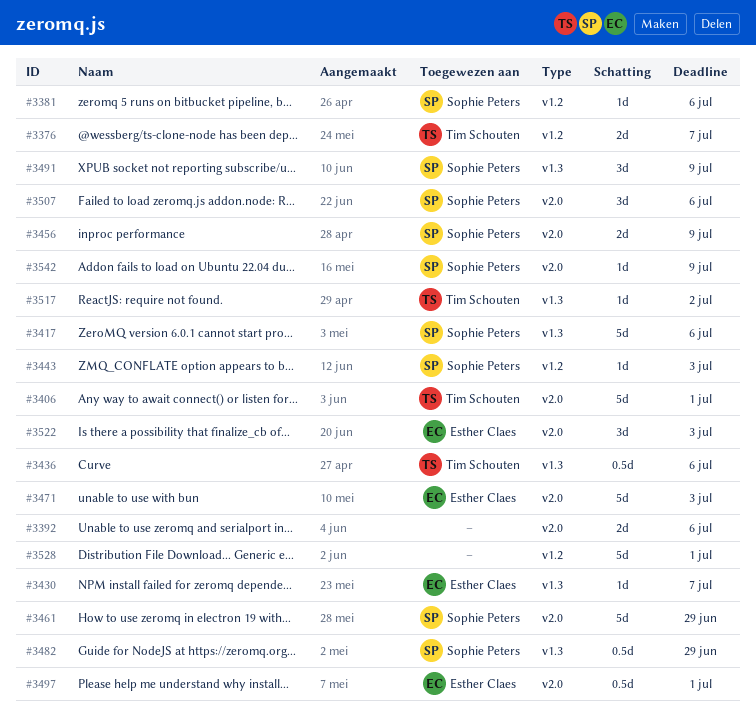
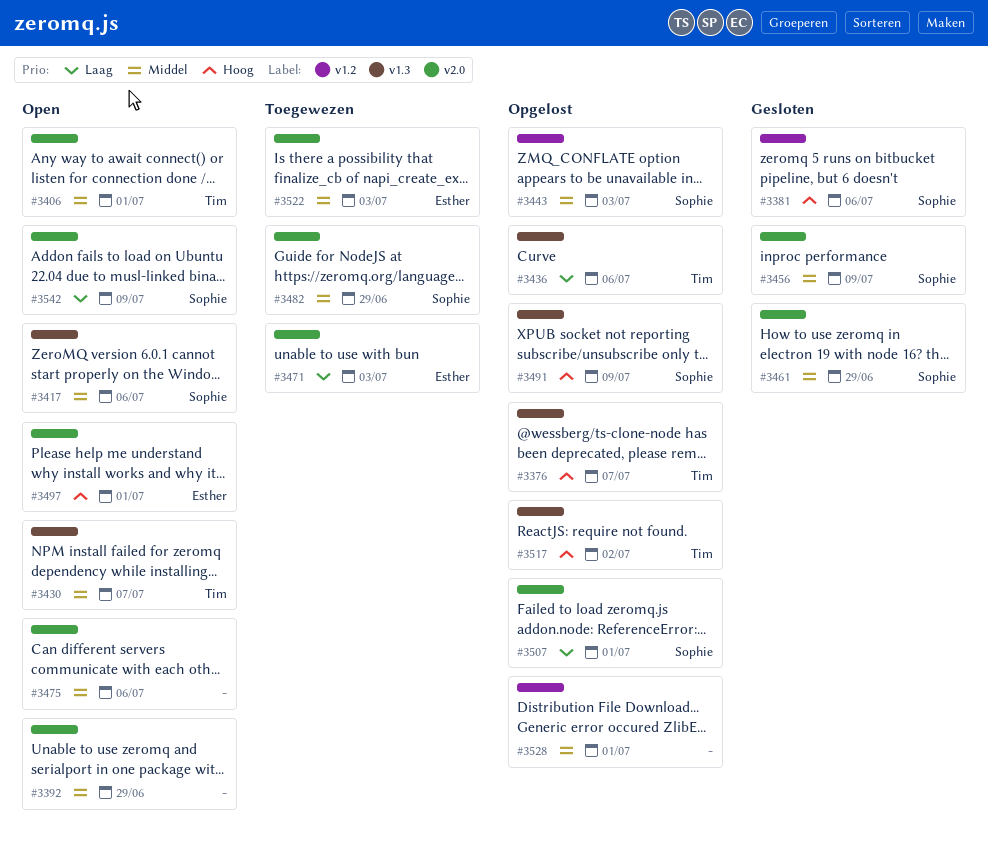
#3376, label: v1.2 -> v1.3
#3392, due: Jul 6 -> Jun 29
#3430, owner: Esther Claes -> Tim Schouten
#3475: none -> present
#3482, label: v1.3 -> v2.0
#3507, due: Jul 6 -> Jul 1

